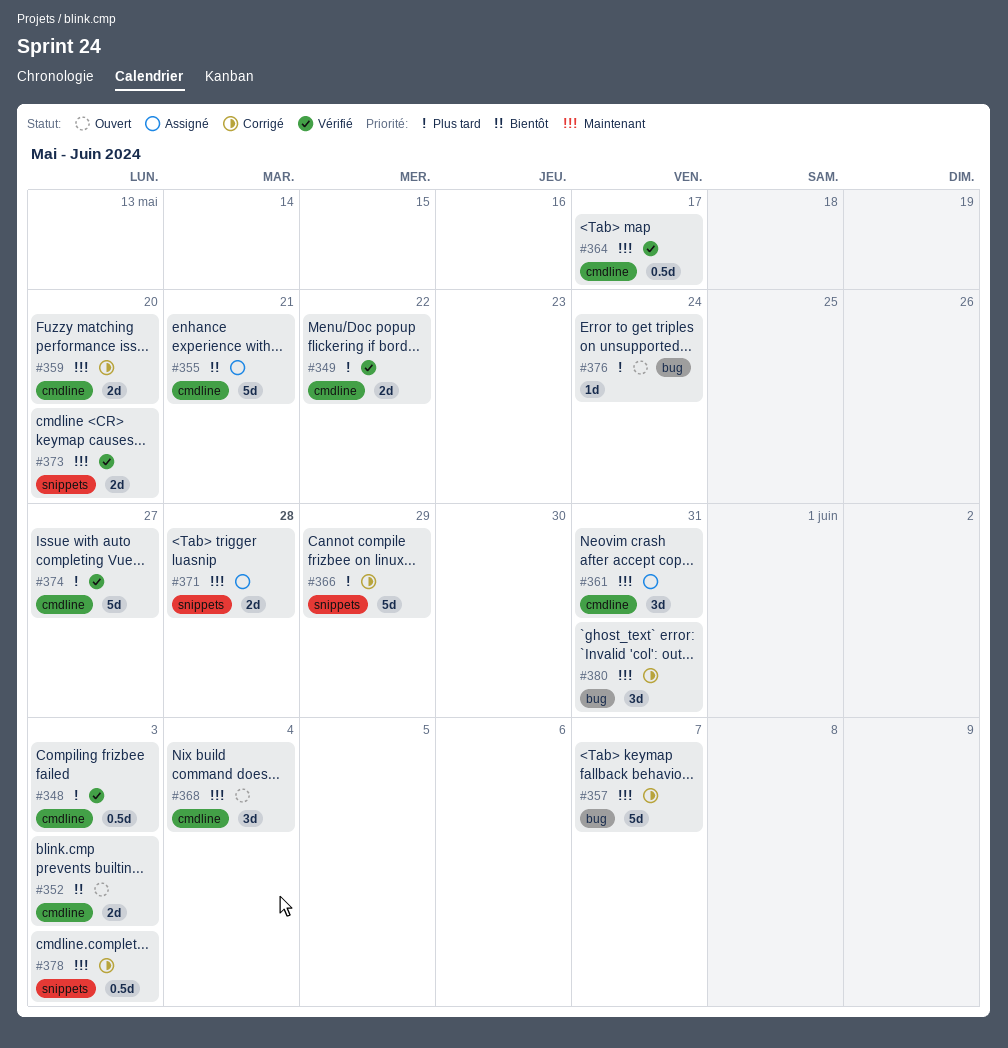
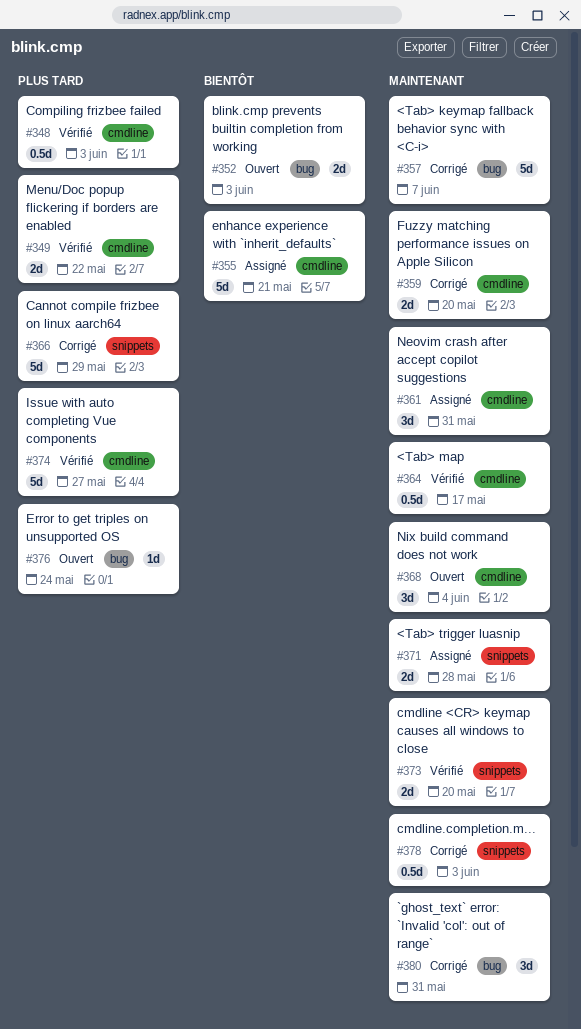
#352, label: cmdline -> bug

